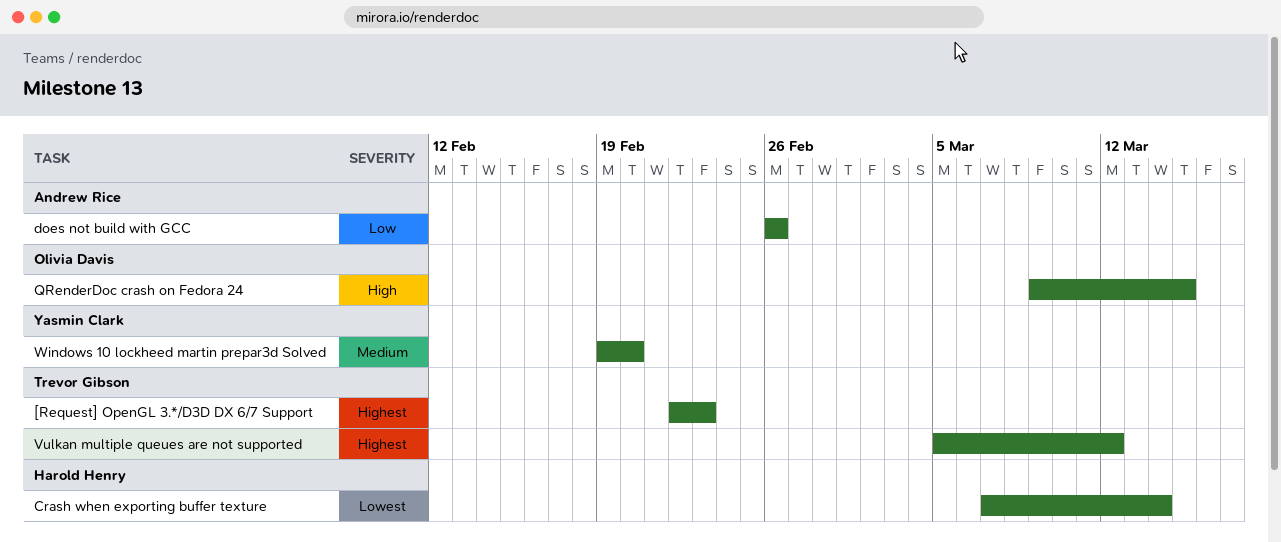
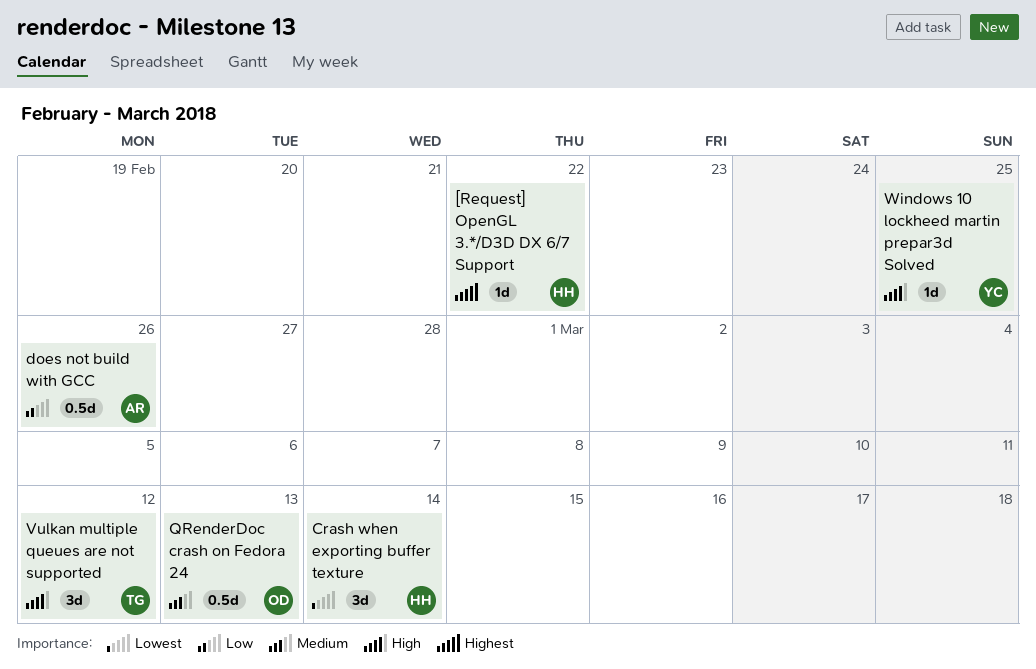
[Request] OpenGL 3.*/D3D DX 6/7 Support, owner: Trevor Gibson -> Harold Henry
[Request] OpenGL 3.*/D3D DX 6/7 Support, due: Feb 23 -> Feb 22
QRenderDoc crash on Fedora 24, priority: High -> Medium
QRenderDoc crash on Fedora 24, due: Mar 15 -> Mar 13
Vulkan multiple queues are not supported, priority: Highest -> High
Windows 10 lockheed martin prepar3d Solved, priority: Medium -> High
Windows 10 lockheed martin prepar3d Solved, due: Feb 20 -> Feb 25

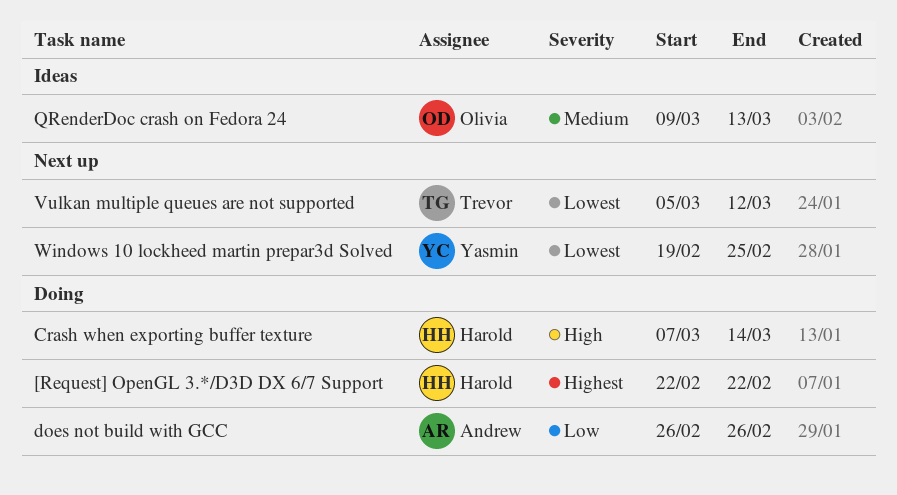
Crash when exporting buffer texture, priority: Lowest -> High
Vulkan multiple queues are not supported, priority: High -> Lowest
Windows 10 lockheed martin prepar3d Solved, priority: High -> Lowest

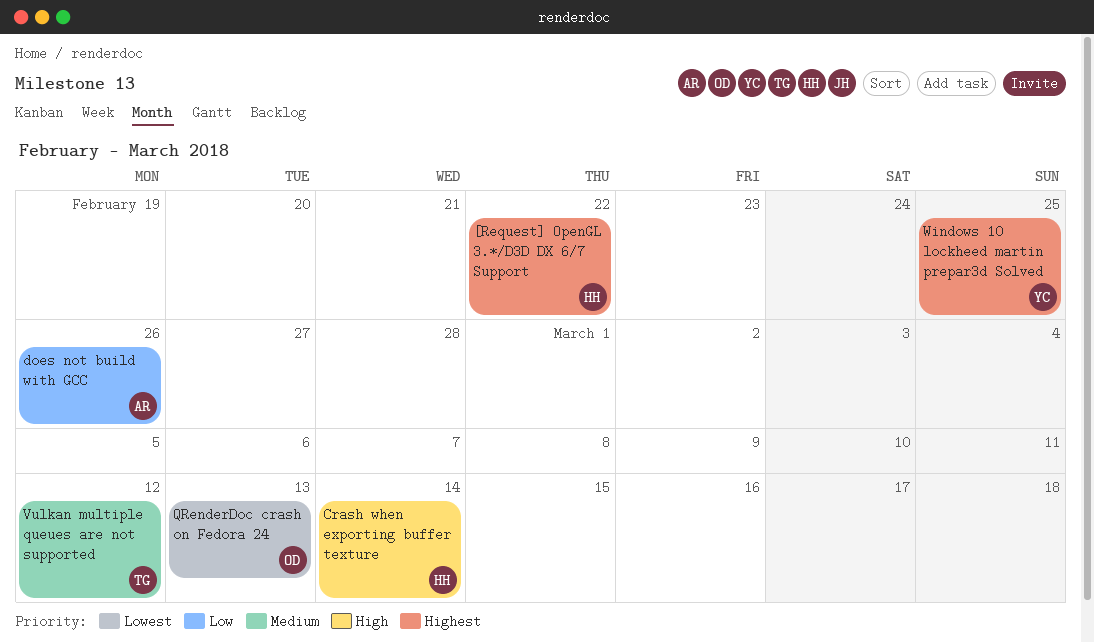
QRenderDoc crash on Fedora 24, priority: Medium -> Lowest
Vulkan multiple queues are not supported, priority: Lowest -> Medium
Windows 10 lockheed martin prepar3d Solved, priority: Lowest -> Highest

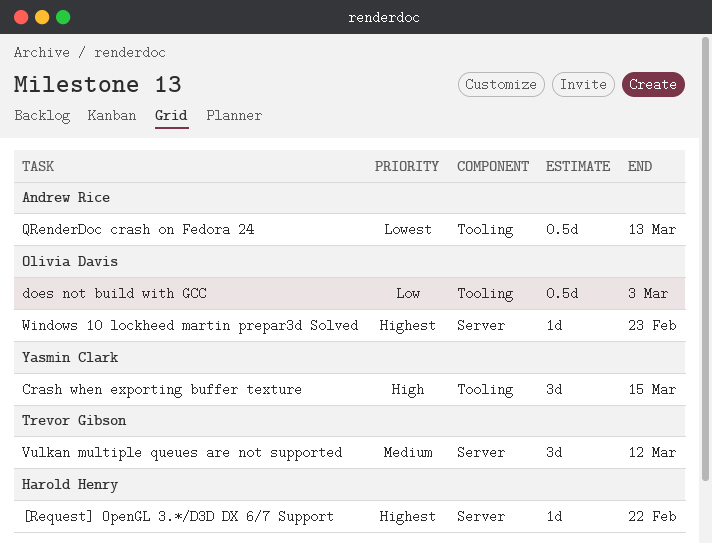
Crash when exporting buffer texture, owner: Harold Henry -> Yasmin Clark
Crash when exporting buffer texture, due: Mar 14 -> Mar 15
does not build with GCC, owner: Andrew Rice -> Olivia Davis
does not build with GCC, due: Feb 26 -> Mar 3
QRenderDoc crash on Fedora 24, owner: Olivia Davis -> Andrew Rice
Windows 10 lockheed martin prepar3d Solved, owner: Yasmin Clark -> Olivia Davis
Windows 10 lockheed martin prepar3d Solved, due: Feb 25 -> Feb 23

